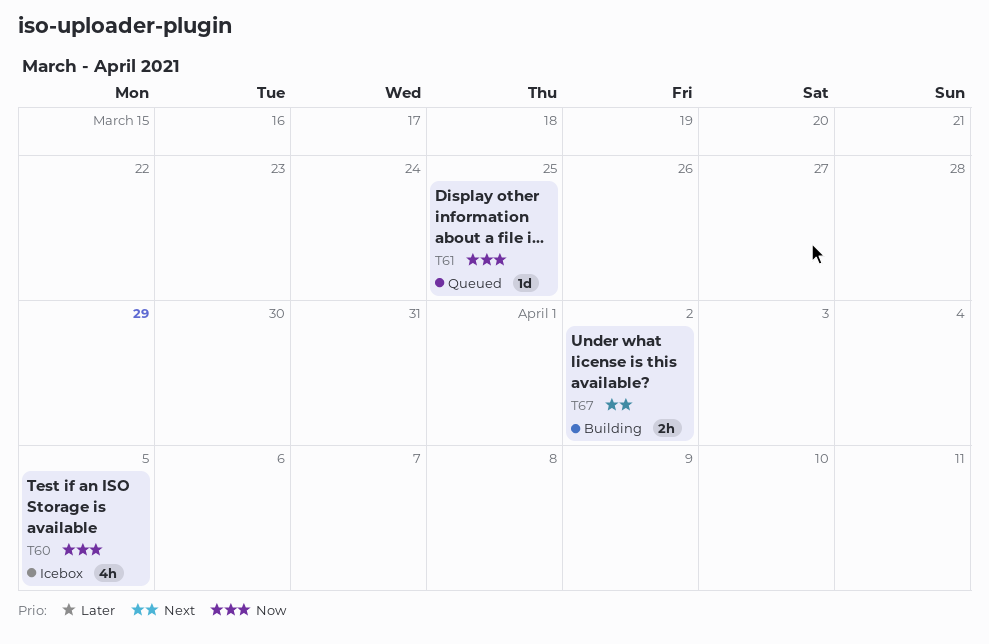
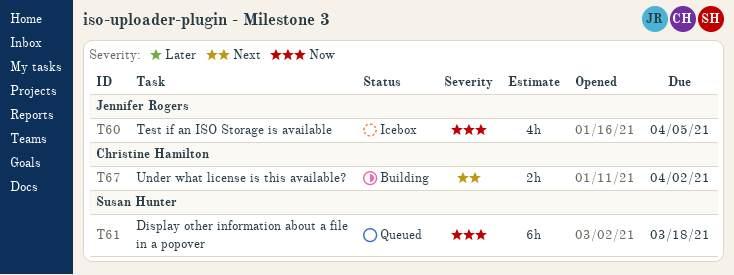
T61, estimate: 1d -> 6h
T61, due: Mar 25 -> Mar 18

